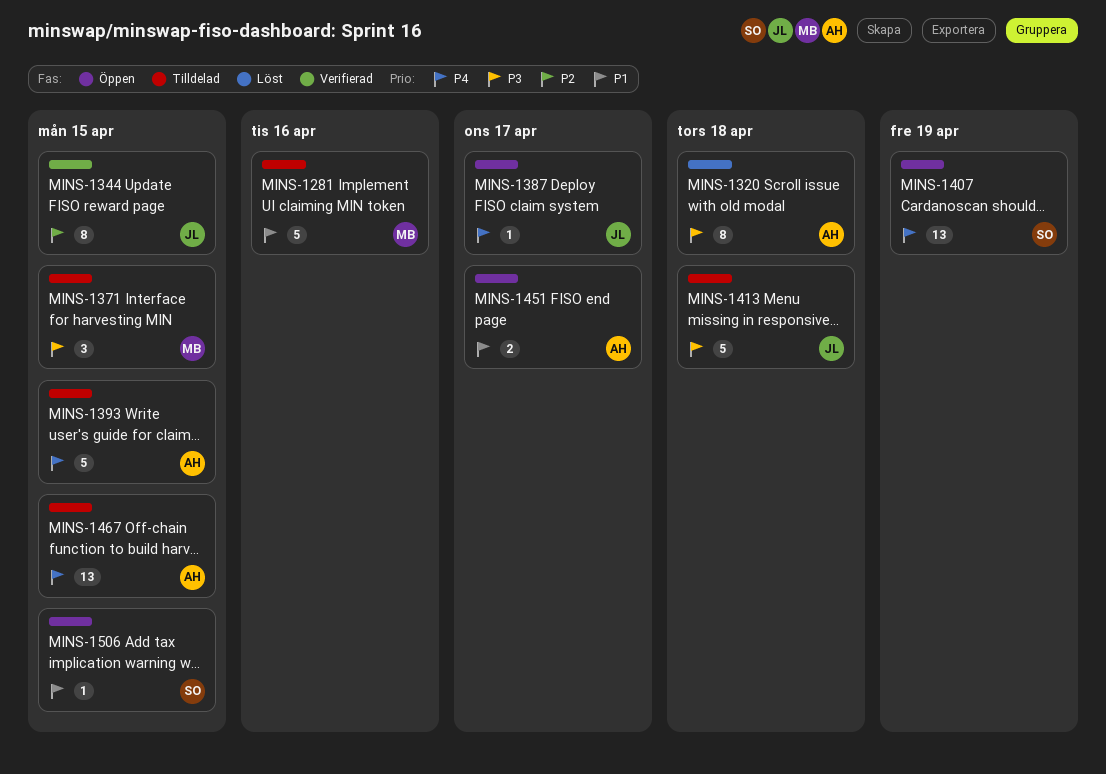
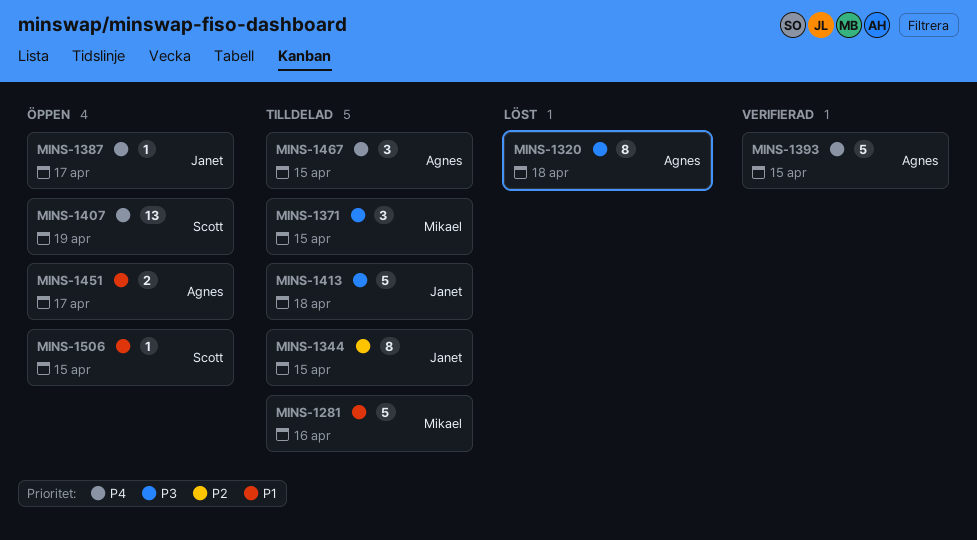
MINS-1344, status: Verifierad -> Tilldelad
MINS-1393, status: Tilldelad -> Verifierad
MINS-1467, estimate: 13 -> 3

